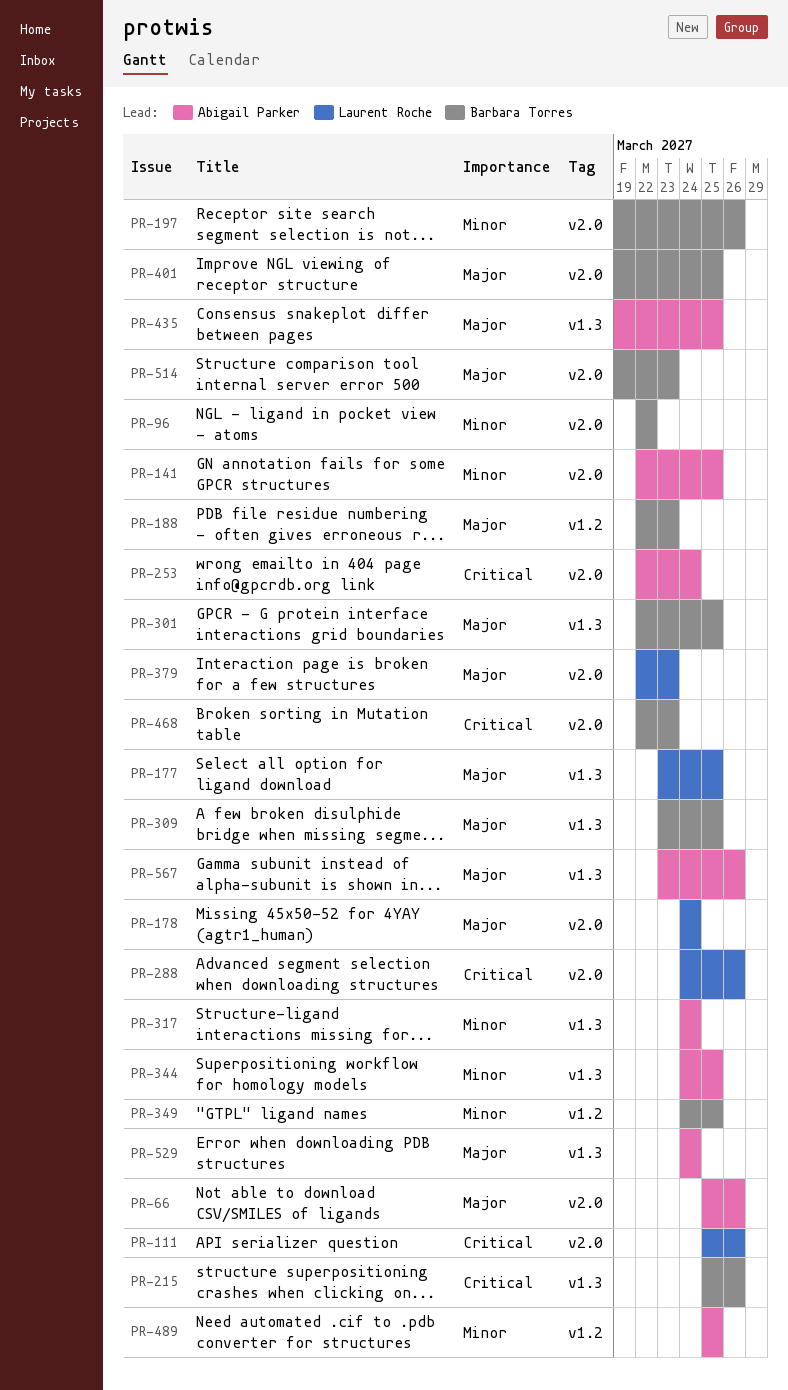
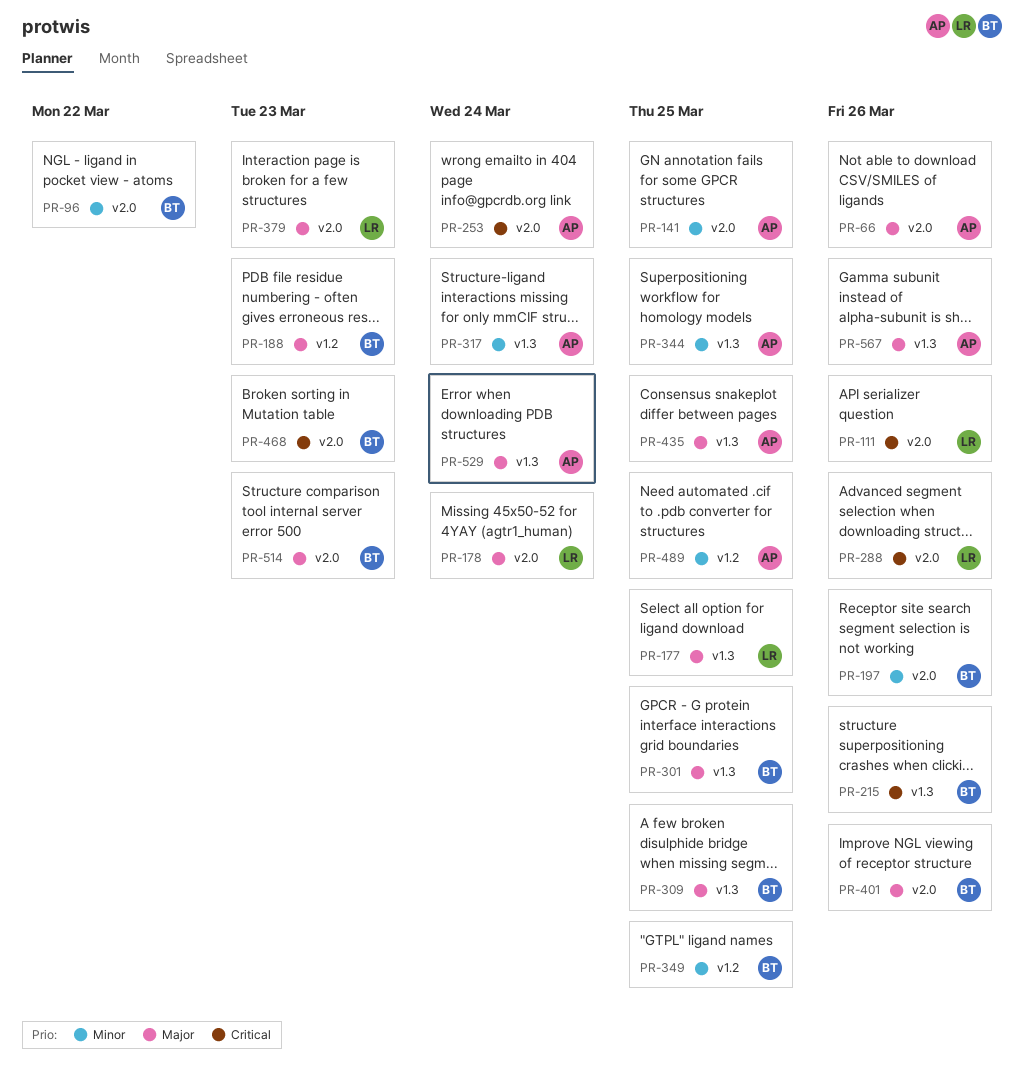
PR-401, due: Mar 25 -> Mar 26

